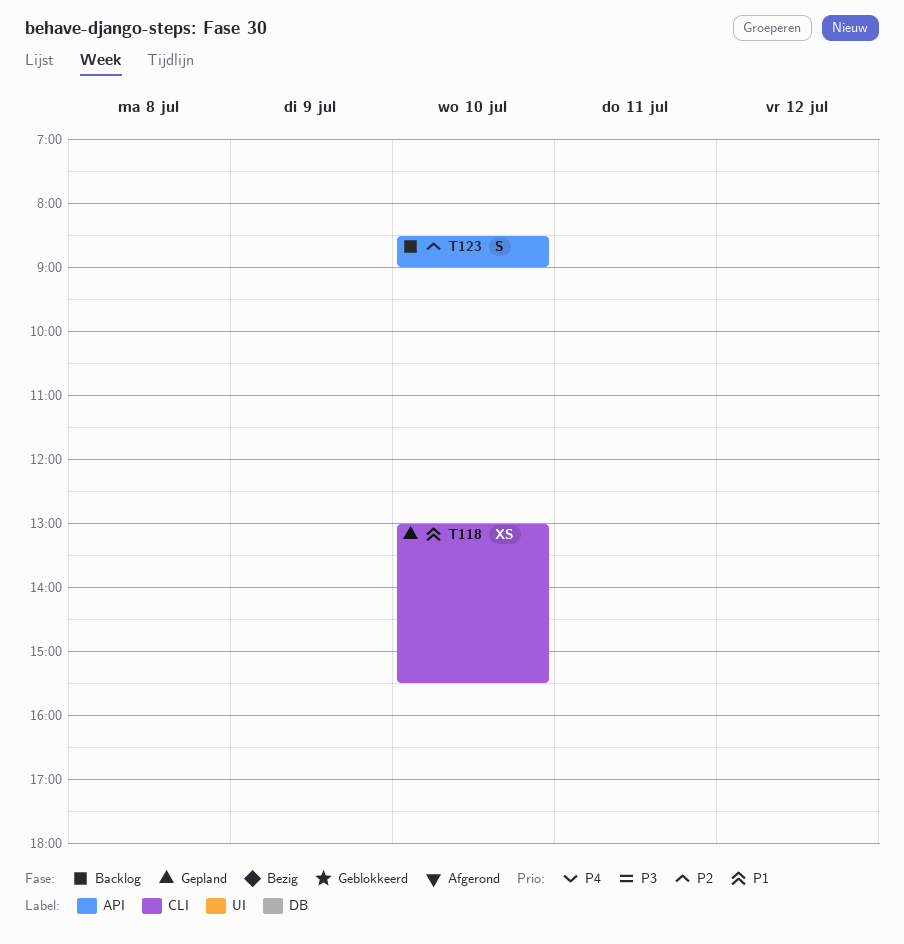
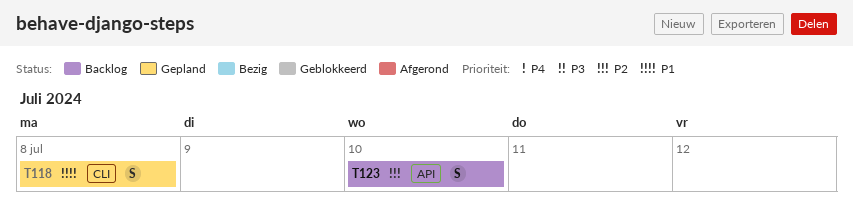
T118, estimate: XS -> S
T118, day: Jul 10 -> Jul 8

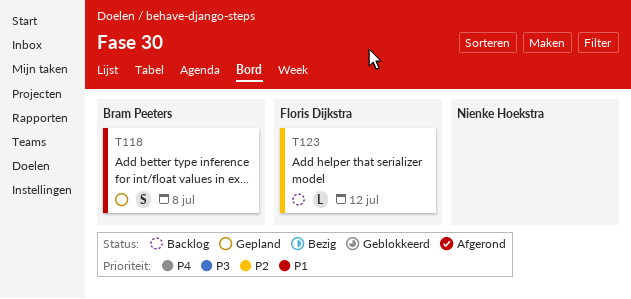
T123, estimate: S -> L
T123, day: Jul 10 -> Jul 12

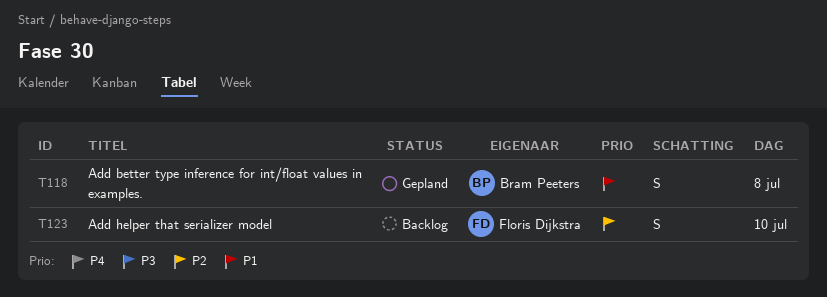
T123, estimate: L -> S
T123, day: Jul 12 -> Jul 10

